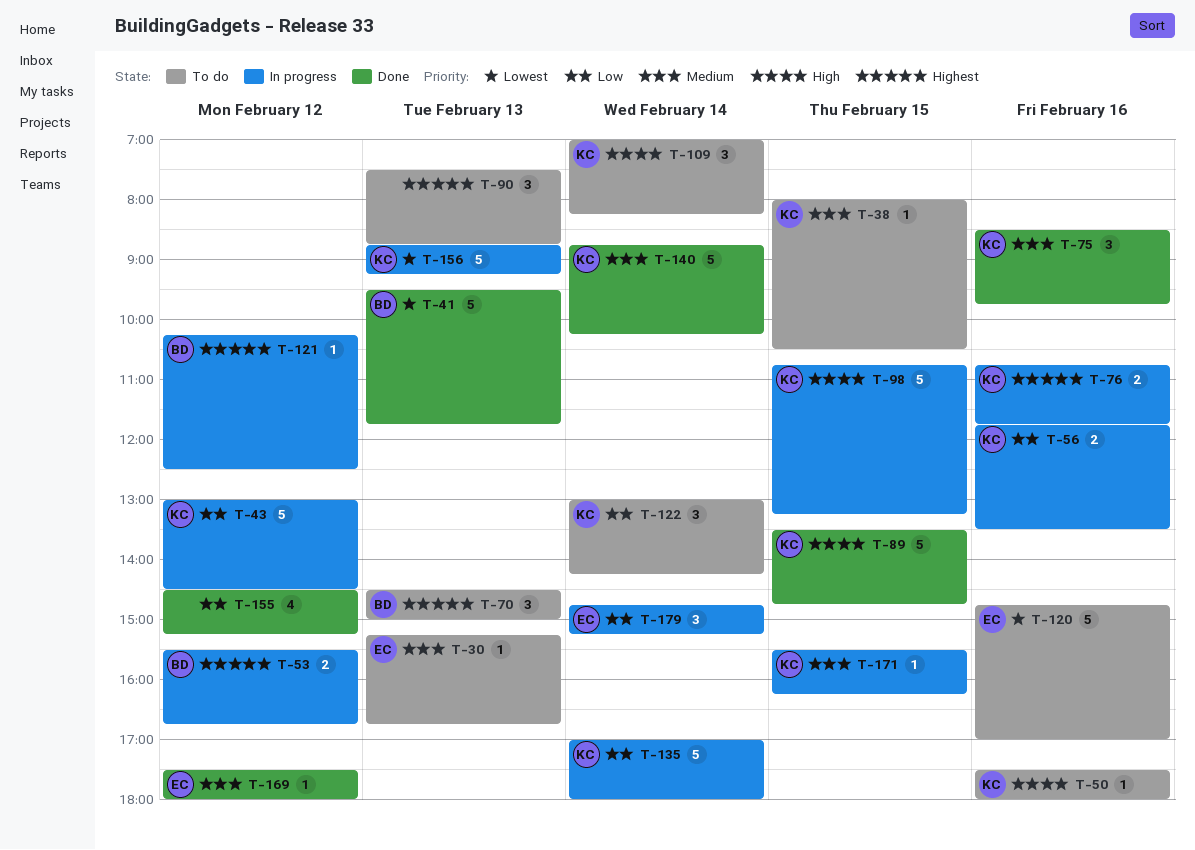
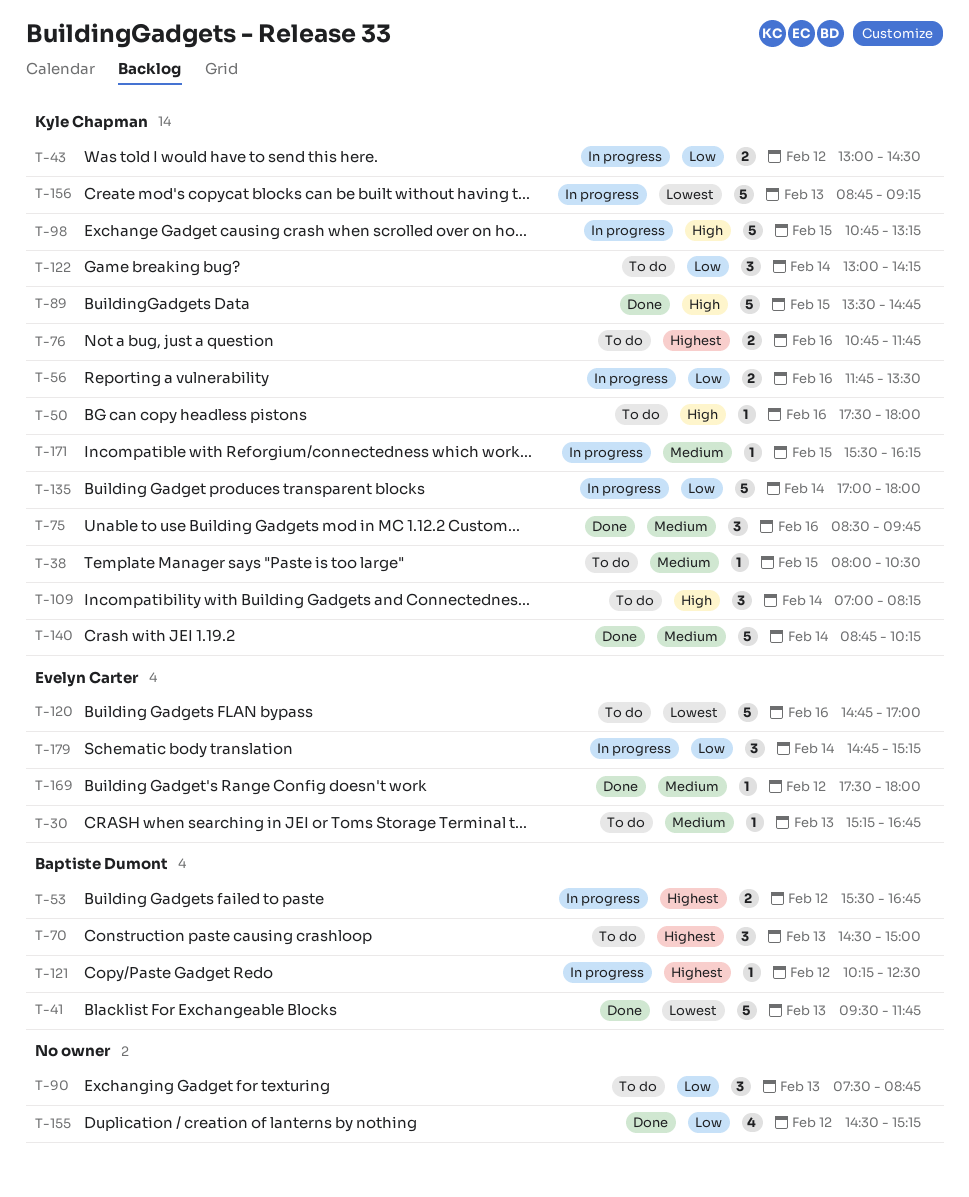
T-43, estimate: 5 -> 2
T-76, status: In progress -> To do
T-90, priority: Highest -> Low

